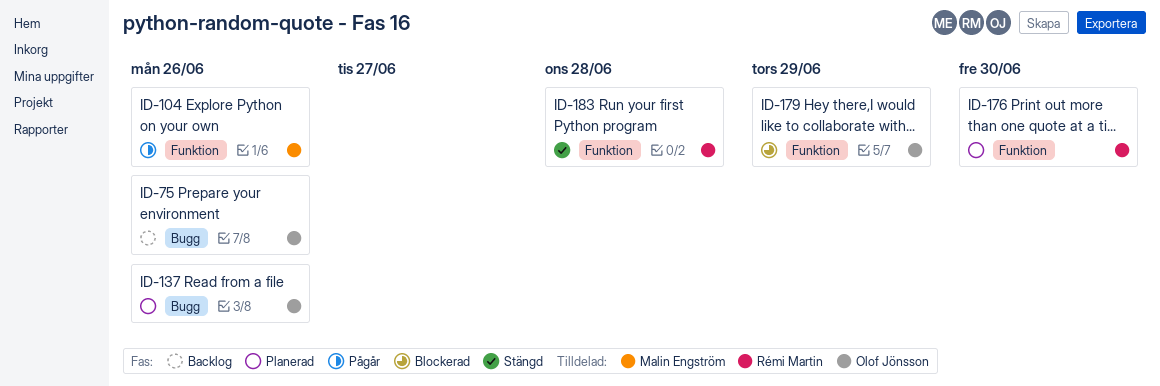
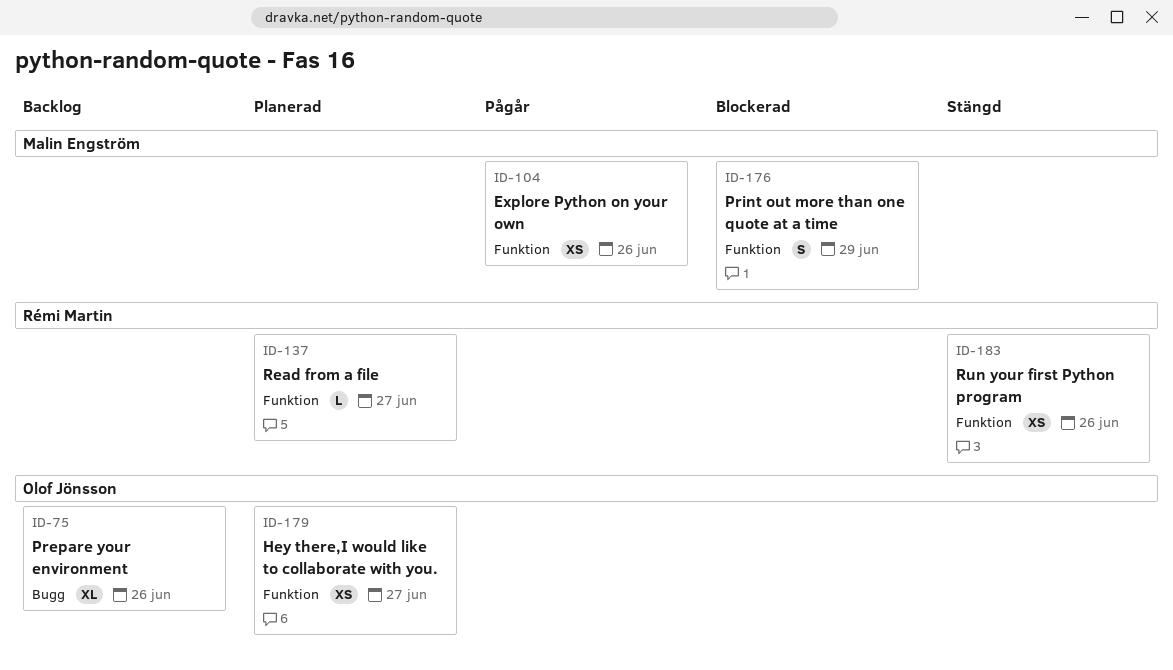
ID-137, owner: Olof Jönsson -> Rémi Martin
ID-137, label: Bugg -> Funktion
ID-137, due: Jun 26 -> Jun 27
ID-176, status: Planerad -> Blockerad
ID-176, owner: Rémi Martin -> Malin Engström
ID-176, due: Jun 30 -> Jun 29
ID-179, status: Blockerad -> Planerad
ID-179, due: Jun 29 -> Jun 27
ID-183, due: Jun 28 -> Jun 26

